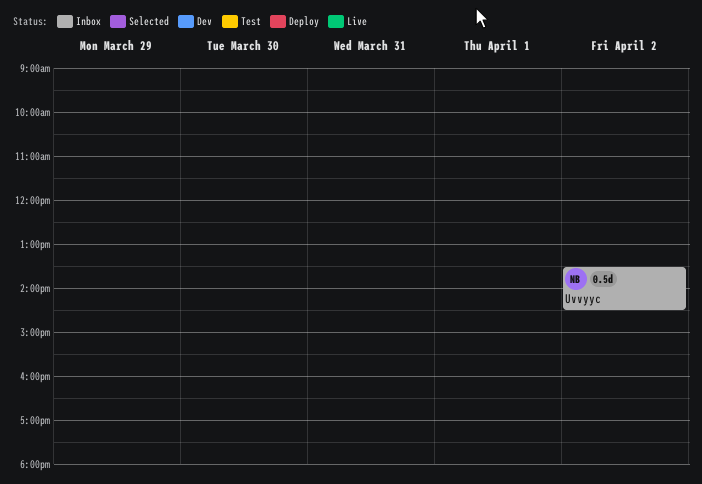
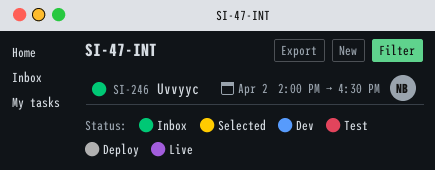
Uvvyyc, begins: 13:30 -> 14:00
Uvvyyc, ends: 14:30 -> 16:30

